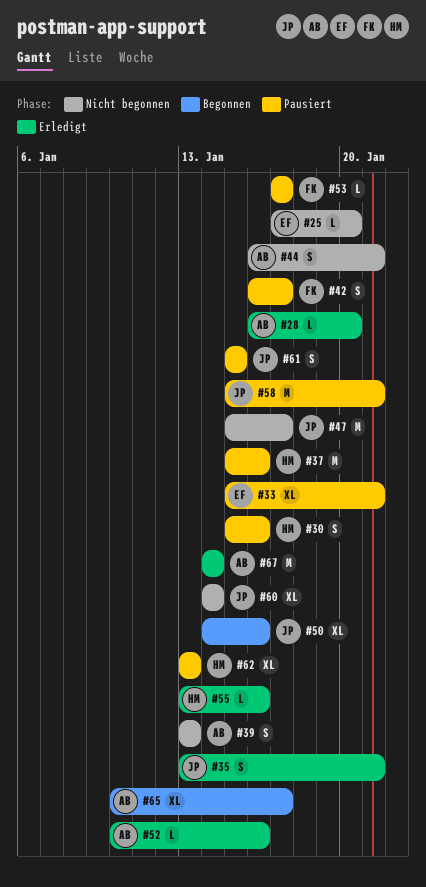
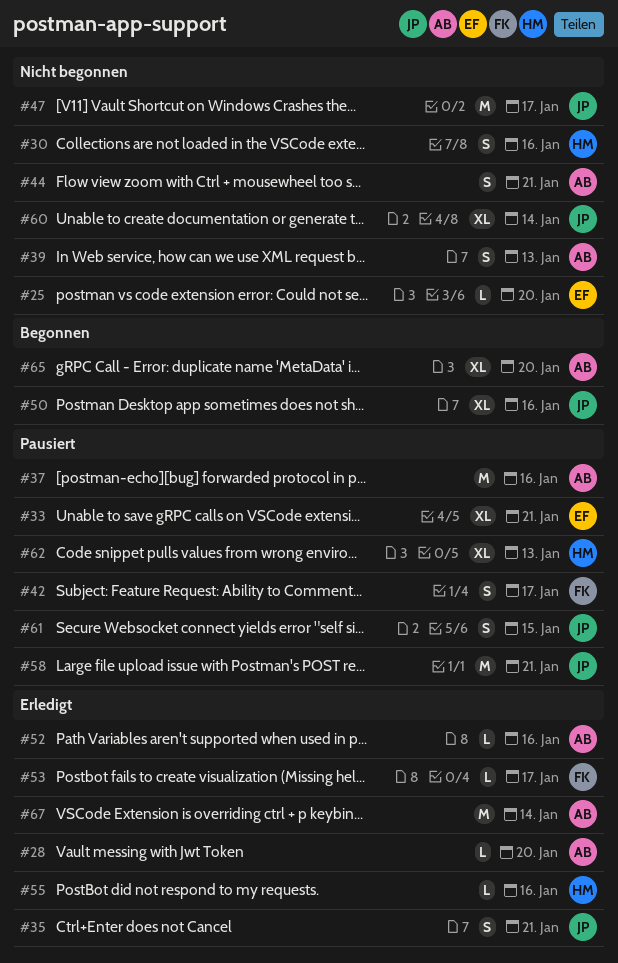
#30, status: Pausiert -> Nicht begonnen
#37, owner: HM -> AB
#53, status: Pausiert -> Erledigt
#65, due: Jan 17 -> Jan 20

